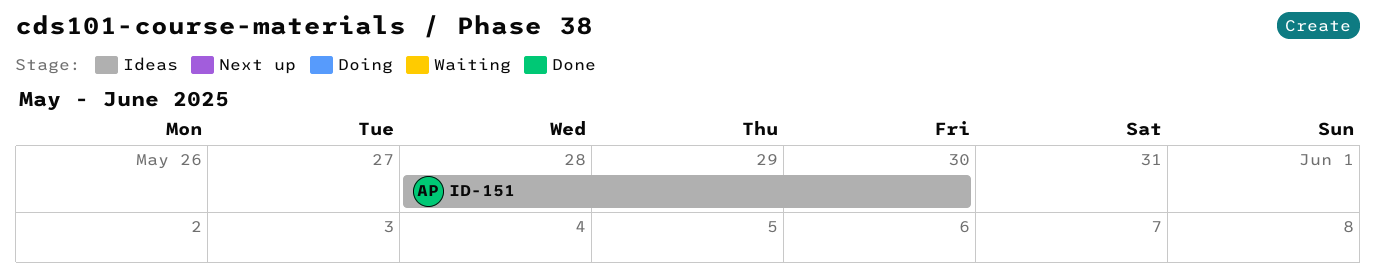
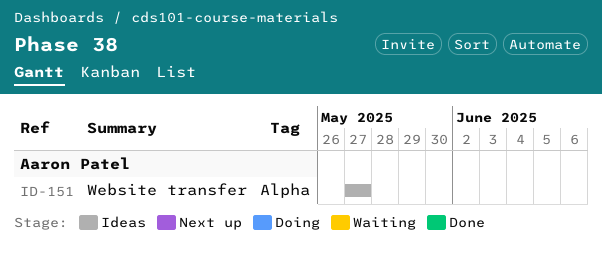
ID-151, start: May 28 -> May 27
ID-151, due: May 30 -> May 27

